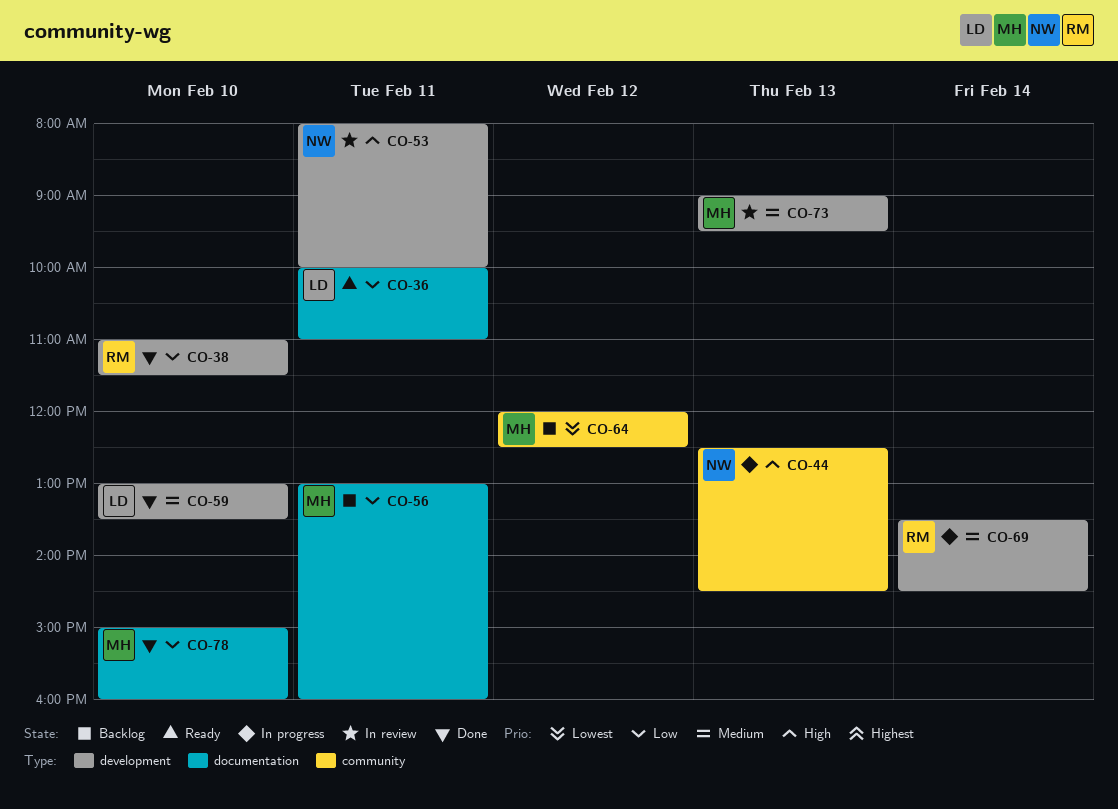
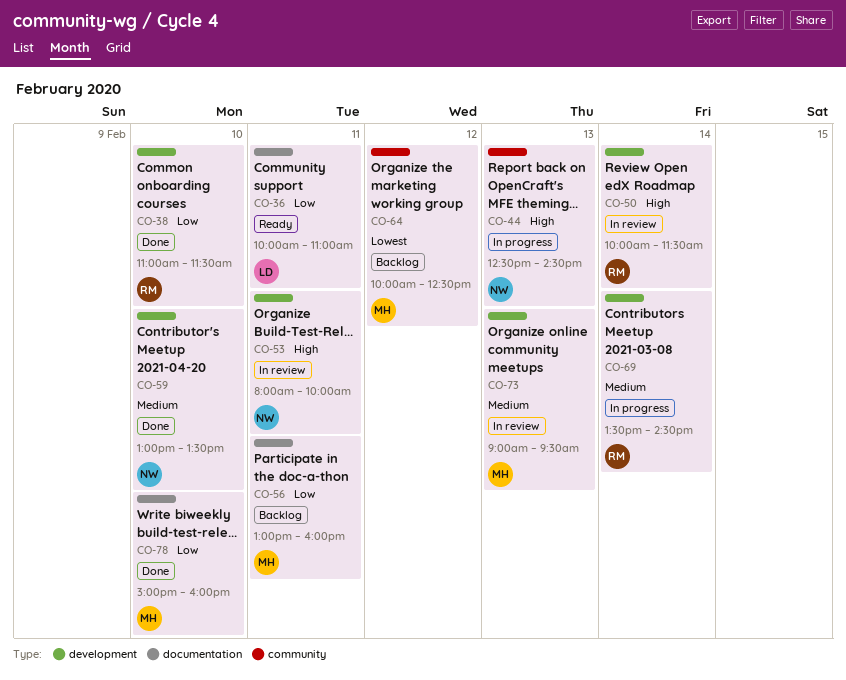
CO-50: none -> present
CO-59, owner: LD -> NW
CO-64, begins: 12:00 -> 10:00

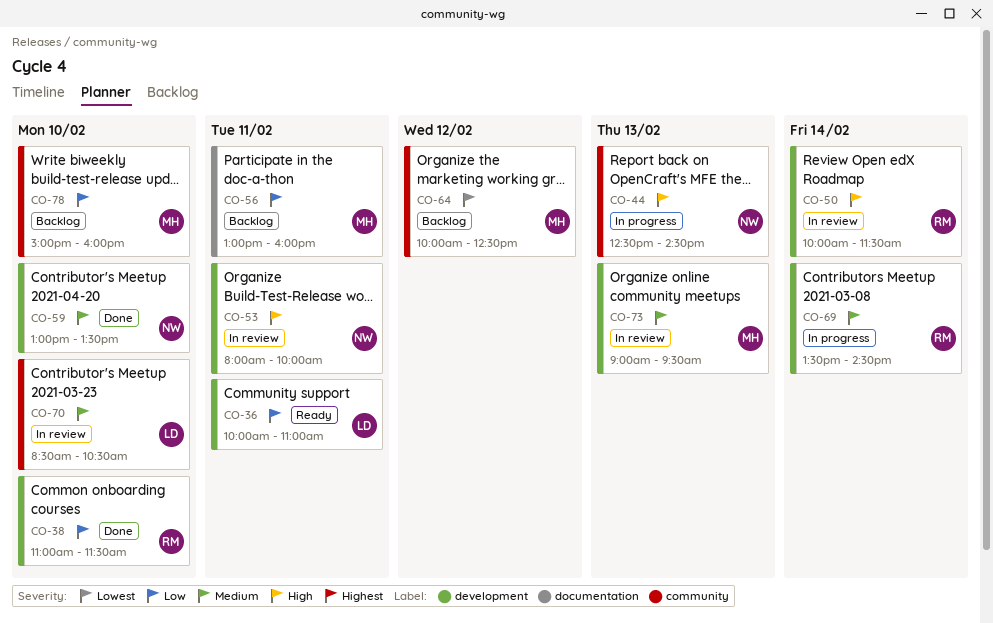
CO-36, label: documentation -> development
CO-70: none -> present
CO-78, status: Done -> Backlog
CO-78, label: documentation -> community

